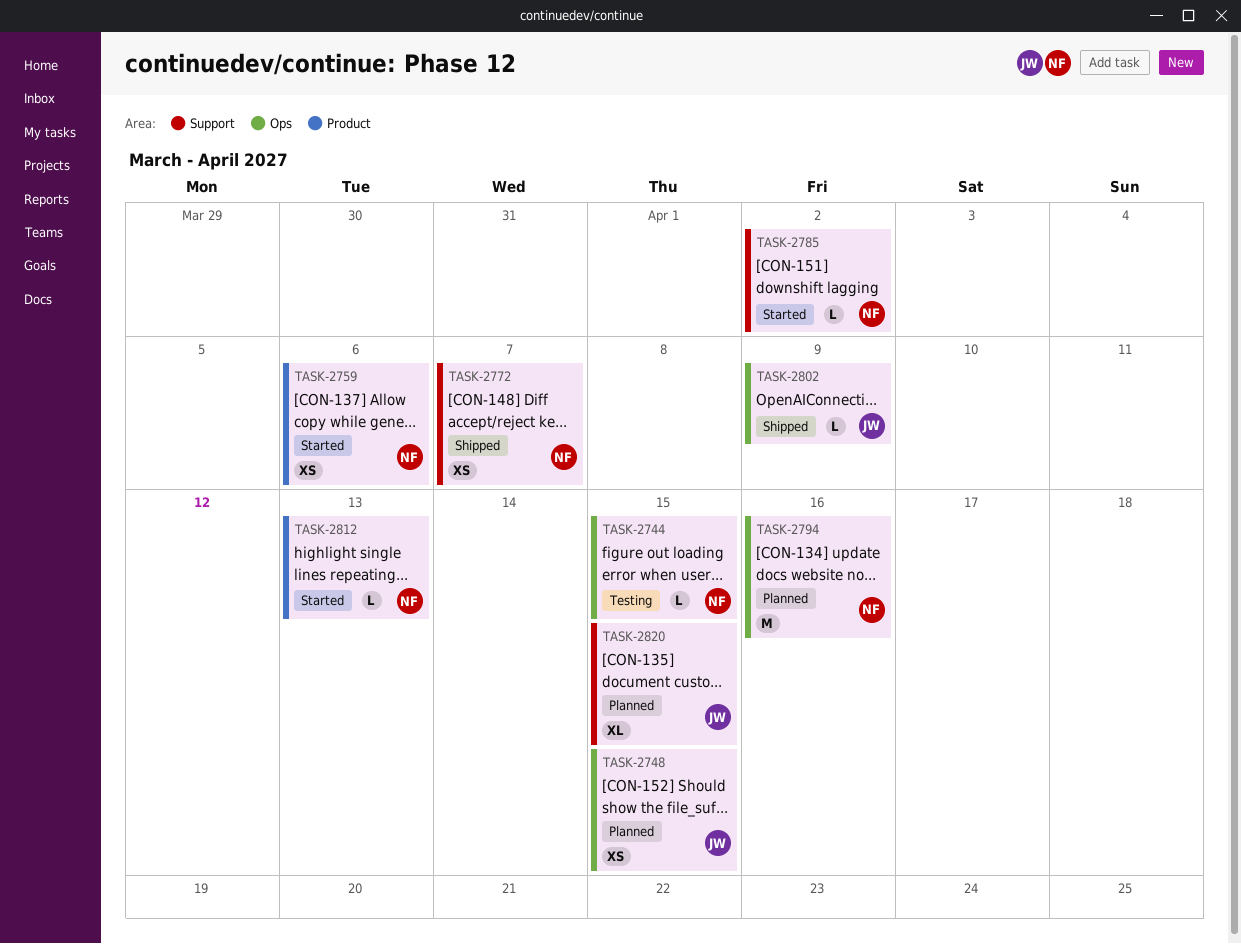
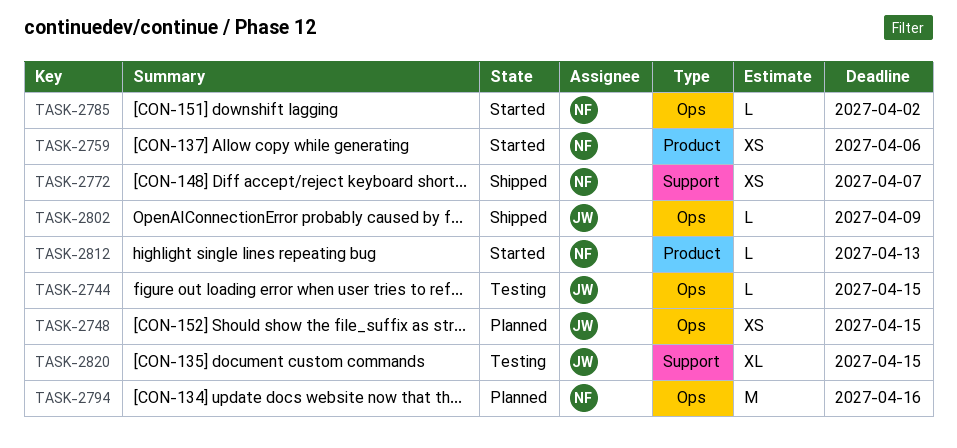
TASK-2744, owner: NF -> JW
TASK-2785, label: Support -> Ops
TASK-2820, status: Planned -> Testing

